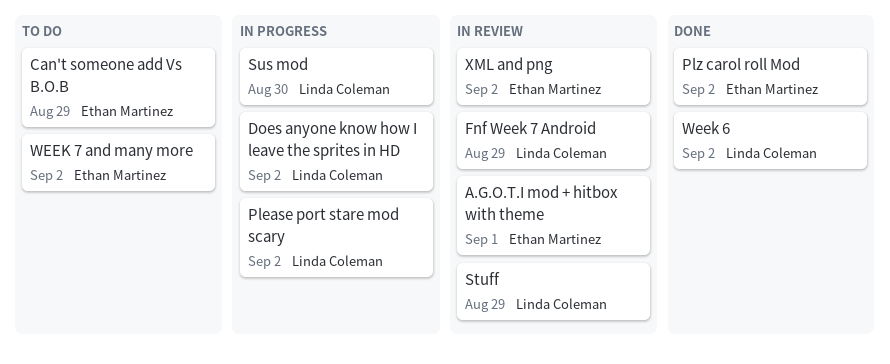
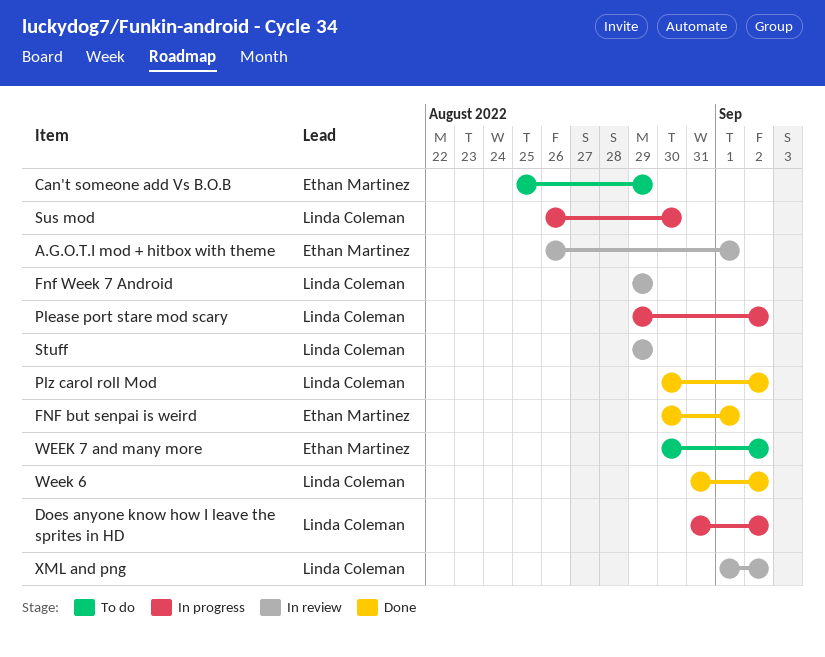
FNF but senpai is weird: none -> present
Plz carol roll Mod, owner: Ethan Martinez -> Linda Coleman
XML and png, owner: Ethan Martinez -> Linda Coleman

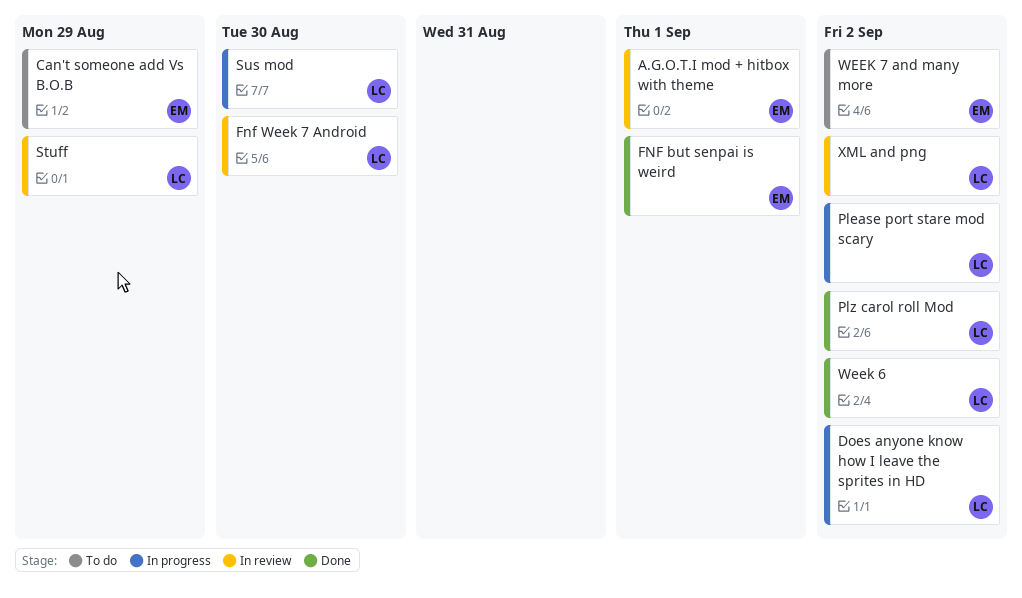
Fnf Week 7 Android, due: Aug 29 -> Aug 30

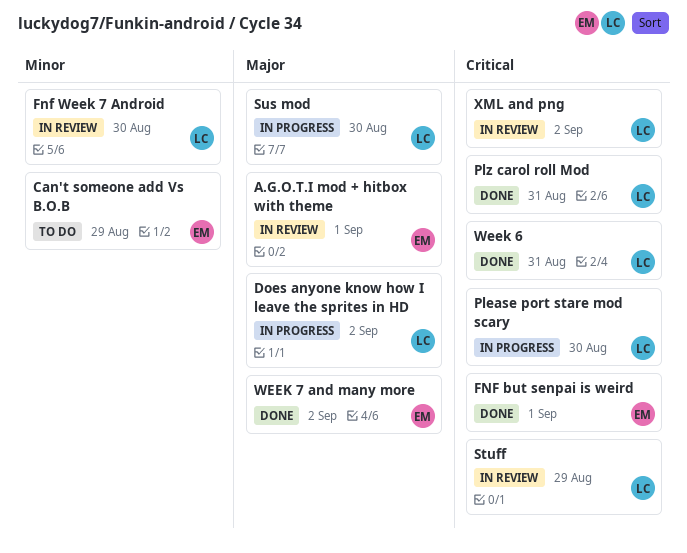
Please port stare mod scary, due: Sep 2 -> Aug 30
Plz carol roll Mod, due: Sep 2 -> Aug 31
Week 6, due: Sep 2 -> Aug 31
WEEK 7 and many more, status: To do -> Done

